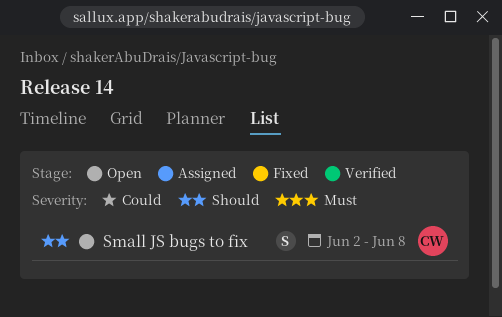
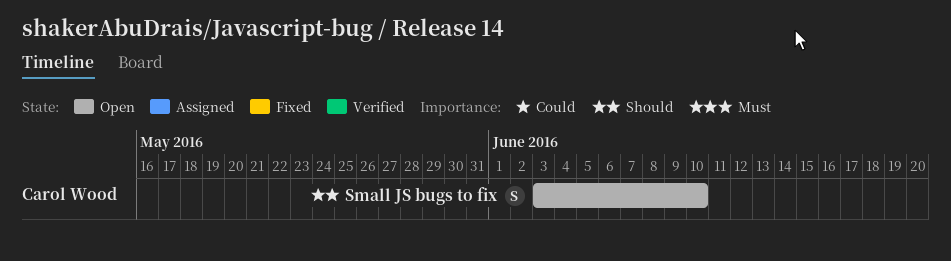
Small JS bugs to fix, start: Jun 2 -> Jun 3
Small JS bugs to fix, due: Jun 8 -> Jun 10

